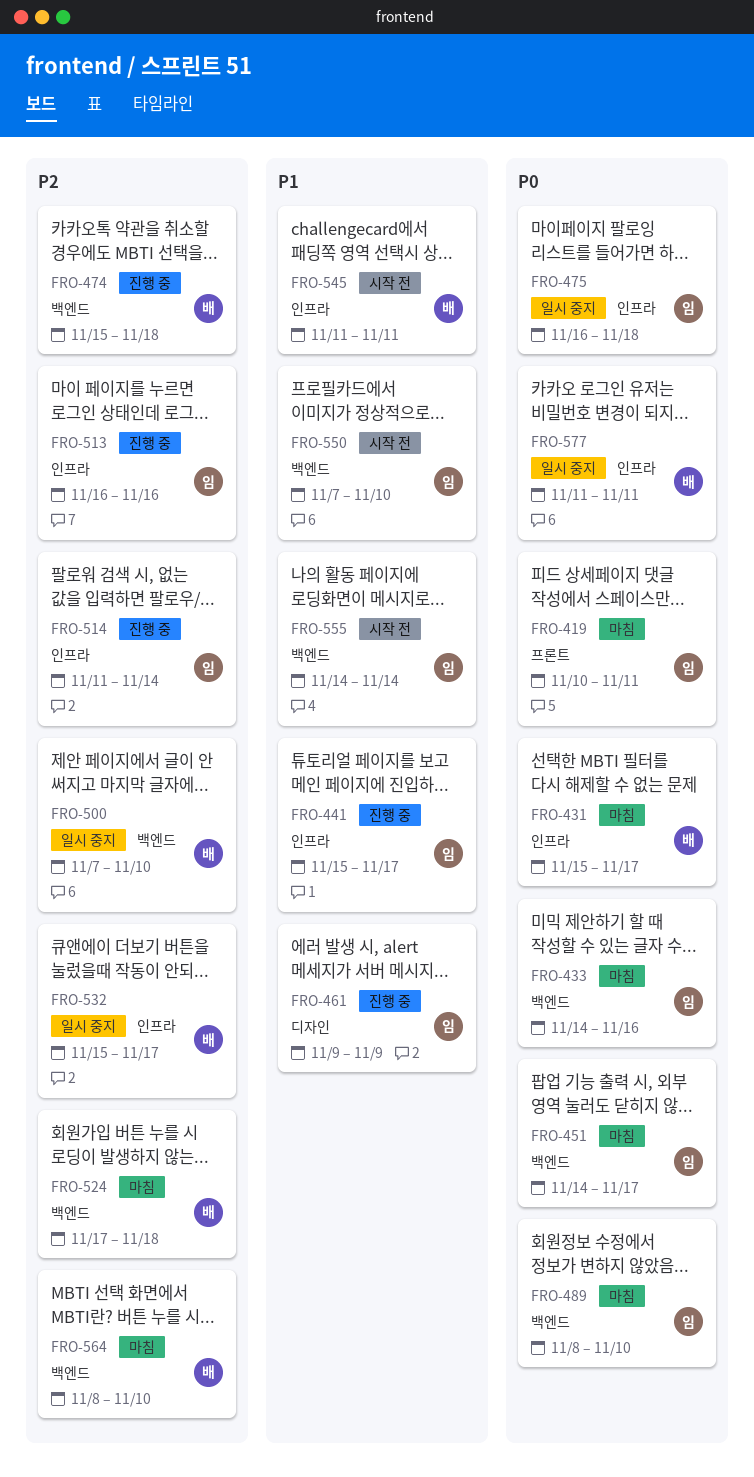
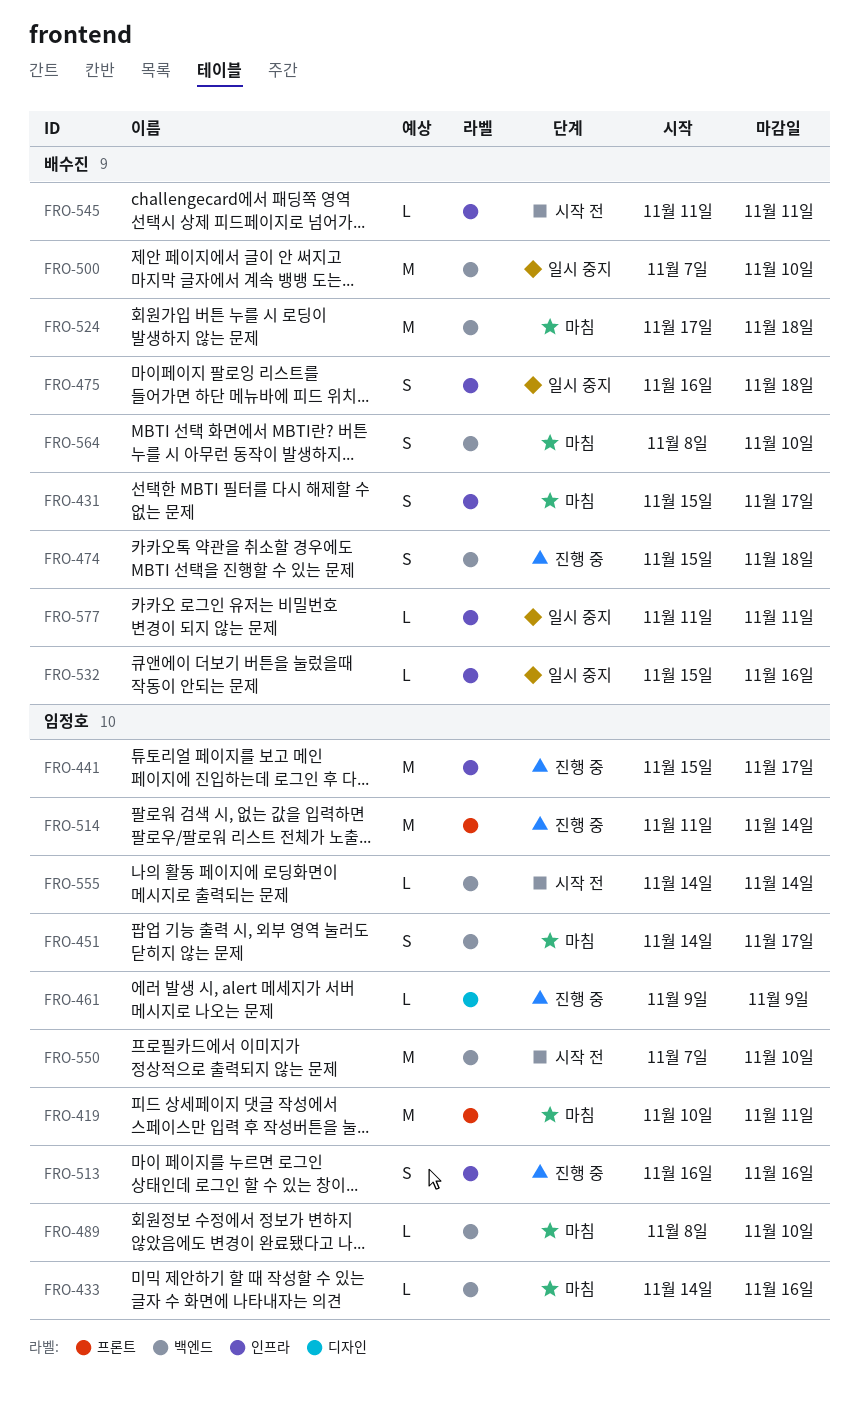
FRO-475, owner: 임정호 -> 배수진
FRO-514, label: 인프라 -> 프론트
FRO-532, due: Nov 17 -> Nov 16

